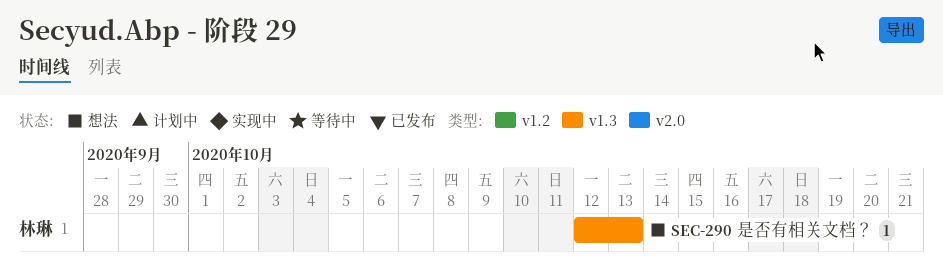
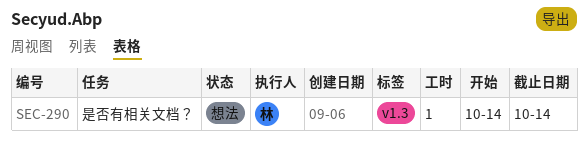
SEC-290, start: Oct 12 -> Oct 14
SEC-290, due: Oct 13 -> Oct 14

